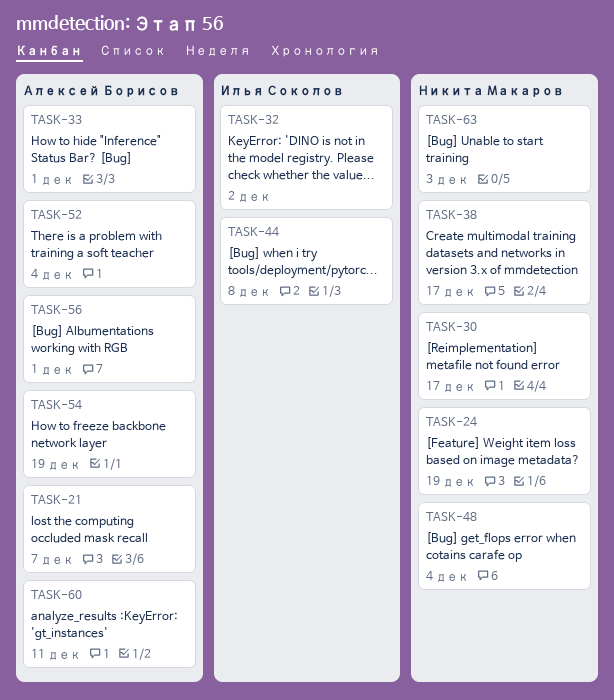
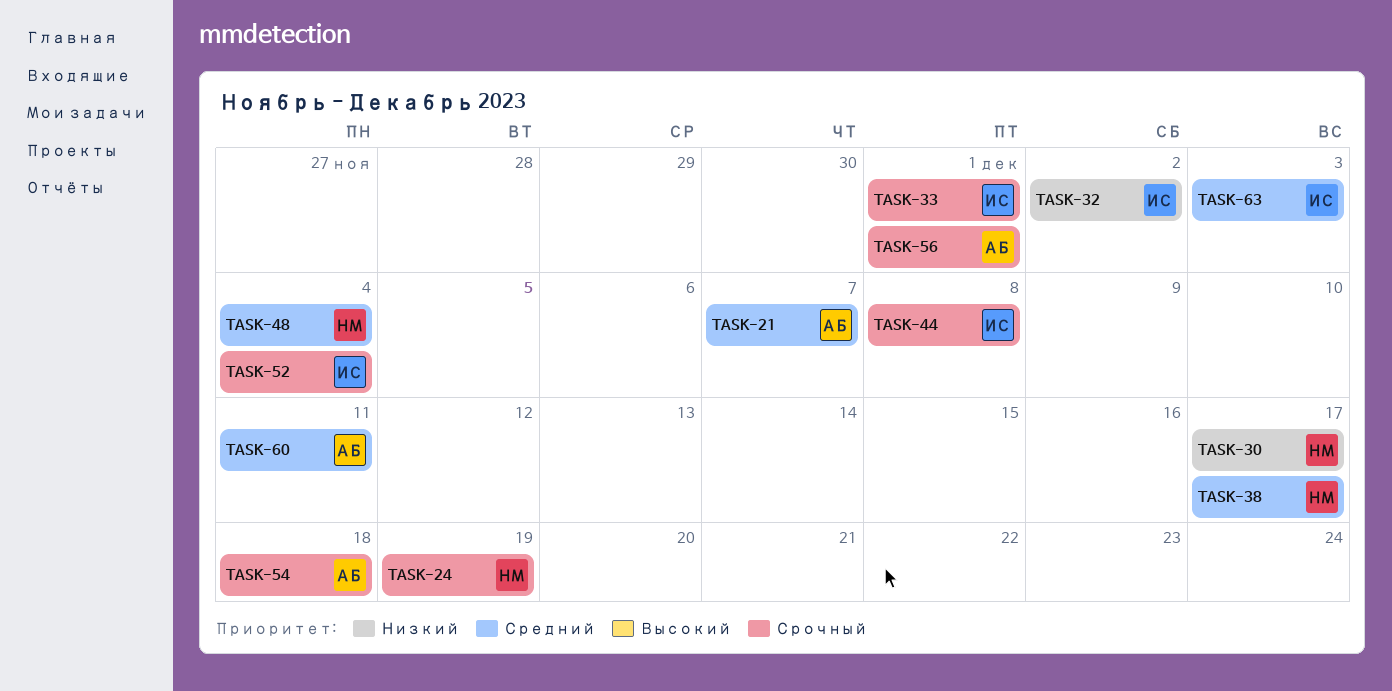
TASK-33, owner: Алексей Борисов -> Илья Соколов
TASK-52, owner: Алексей Борисов -> Илья Соколов
TASK-54, due: Dec 19 -> Dec 18
TASK-63, owner: Никита Макаров -> Илья Соколов

